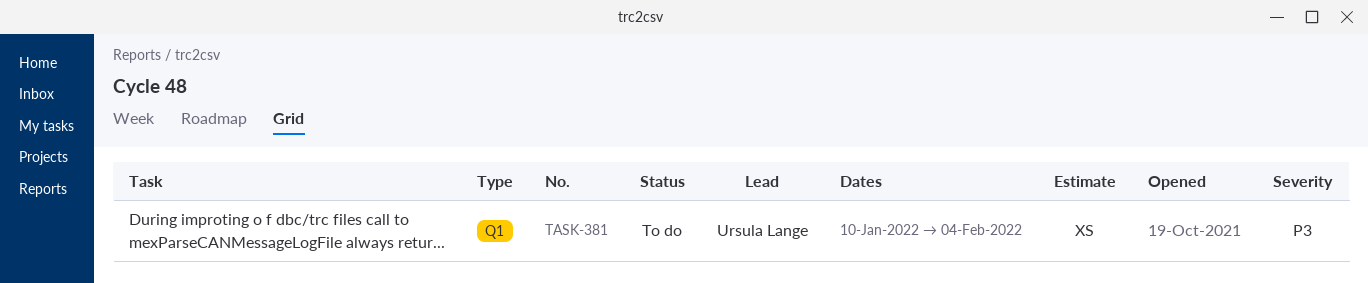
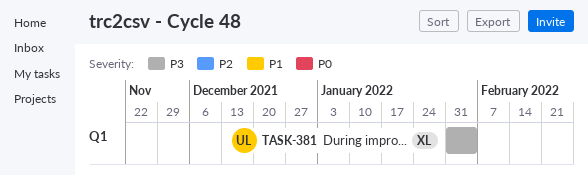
TASK-381, estimate: XS -> XL
TASK-381, start: Jan 10 -> Jan 31

